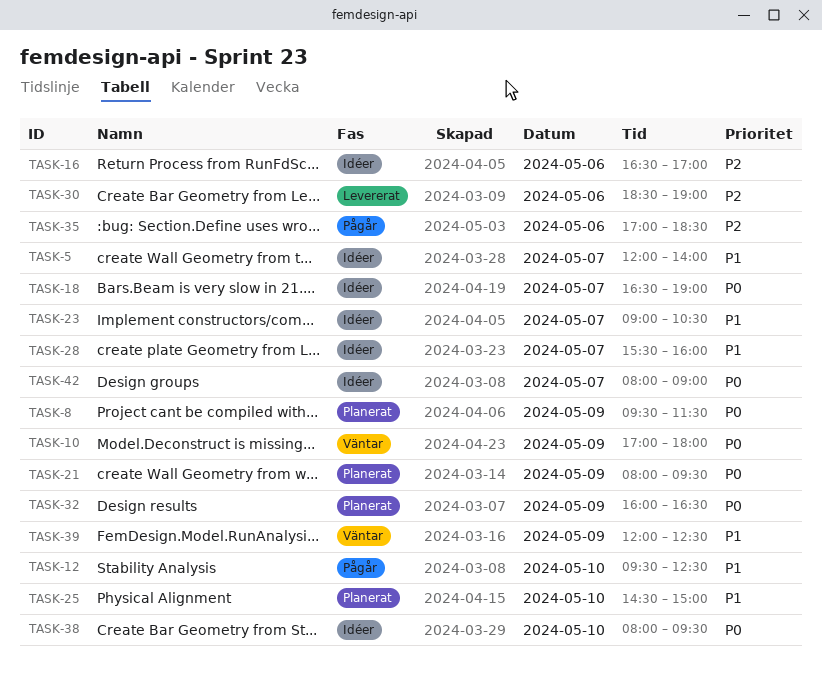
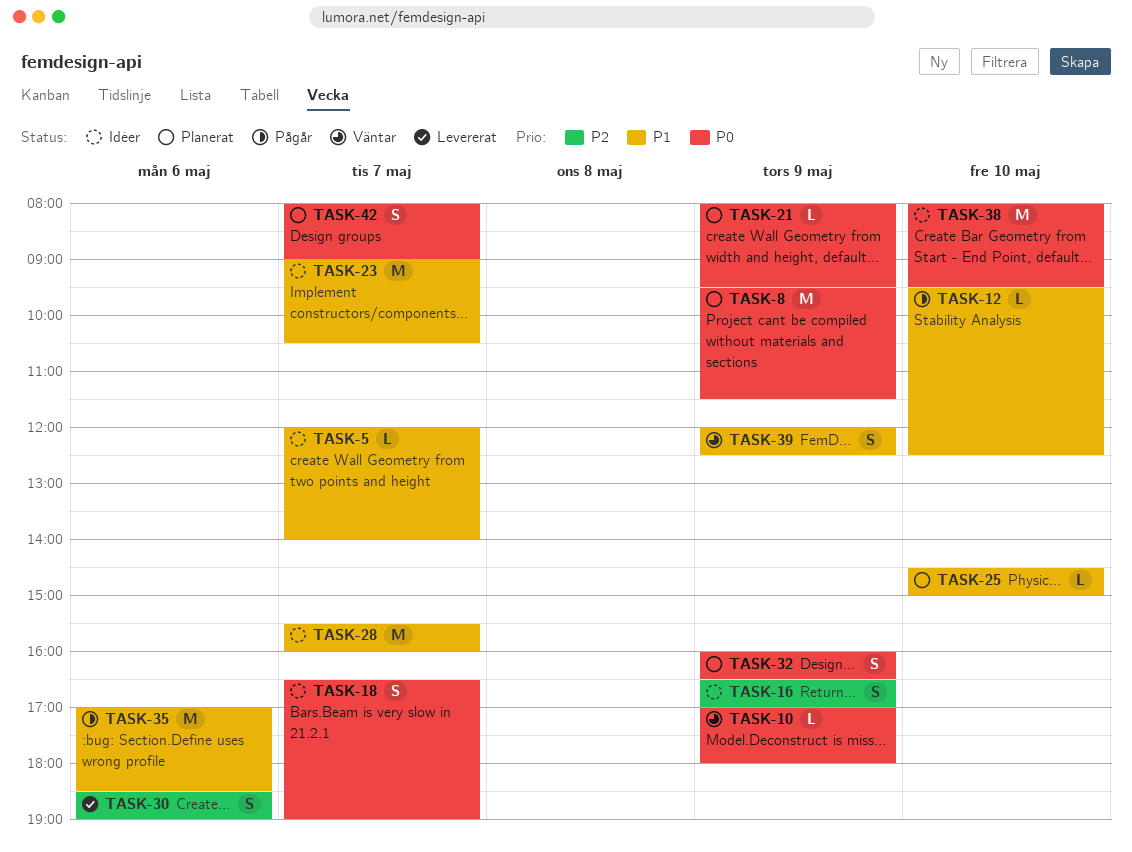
TASK-16, day: May 6 -> May 9
TASK-35, priority: P2 -> P1
TASK-42, status: Idéer -> Planerat

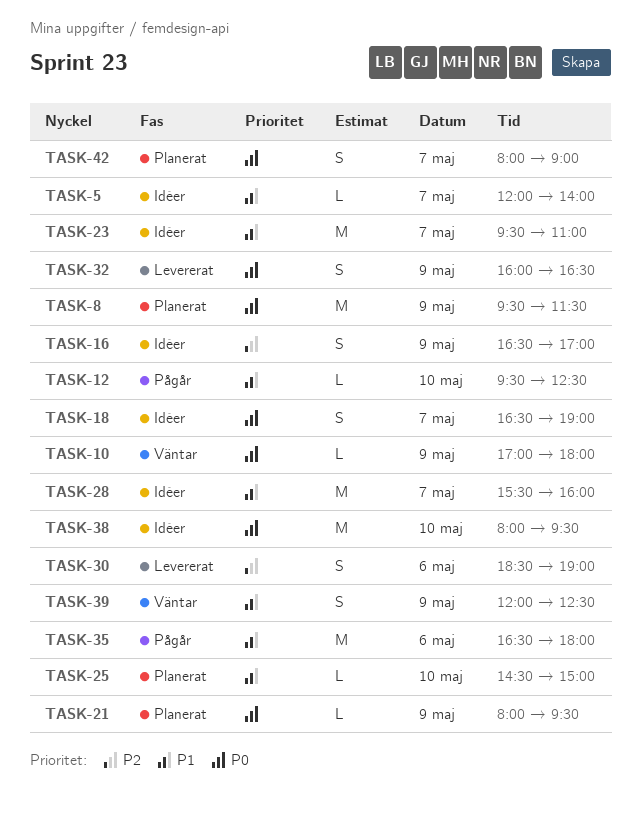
TASK-23, begins: 09:00 -> 09:30
TASK-23, ends: 10:30 -> 11:00
TASK-32, status: Planerat -> Levererat
TASK-35, begins: 17:00 -> 16:30
TASK-35, ends: 18:30 -> 18:00

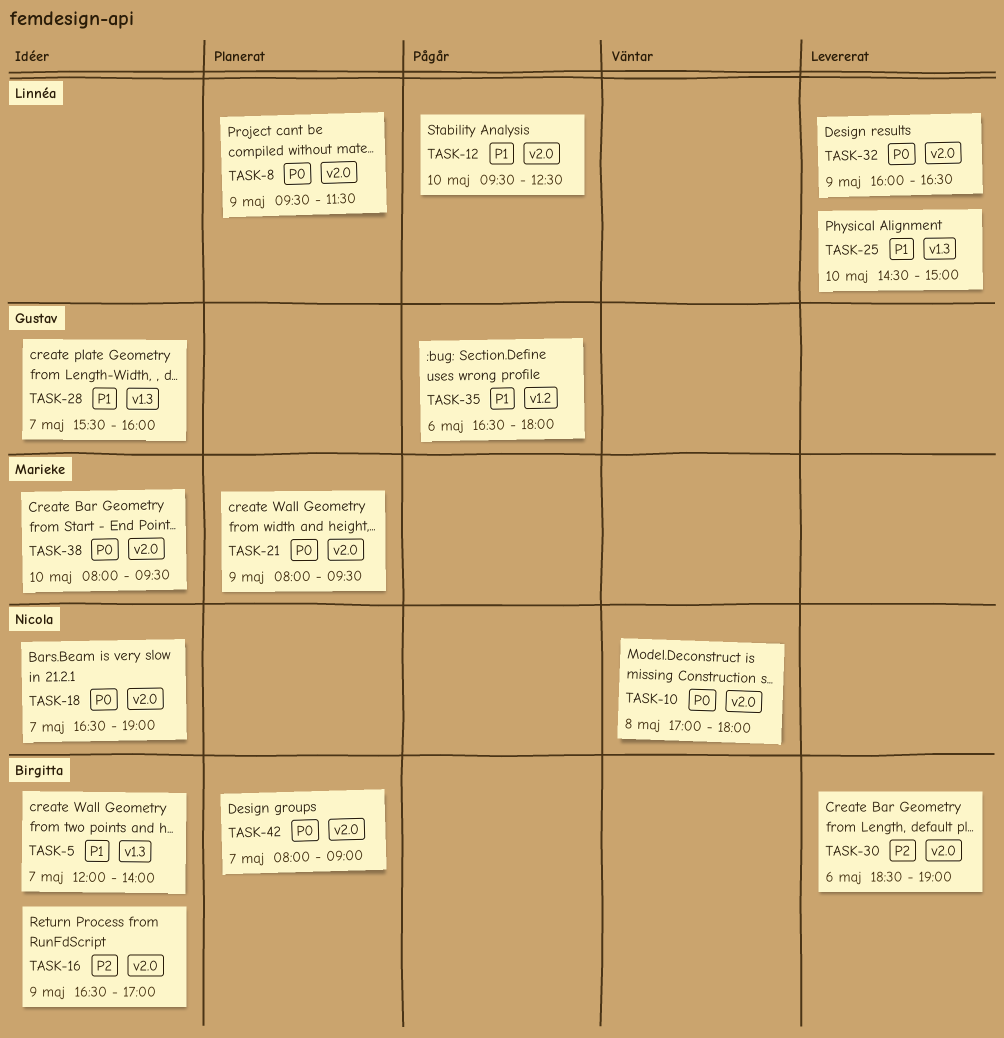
TASK-10, day: May 9 -> May 8
TASK-23: present -> none
TASK-25, status: Planerat -> Levererat
TASK-39: present -> none

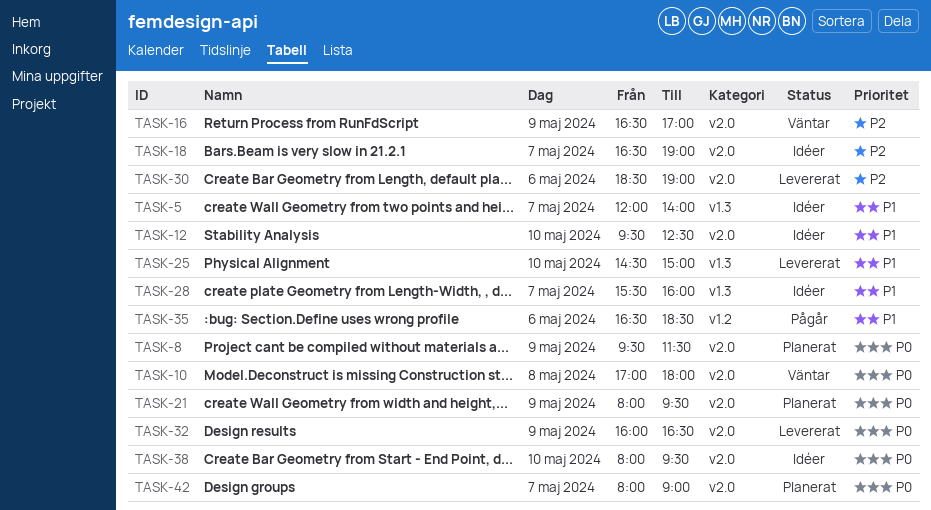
TASK-12, status: Pågår -> Idéer
TASK-16, status: Idéer -> Väntar
TASK-18, priority: P0 -> P2
TASK-35, ends: 18:00 -> 18:30

